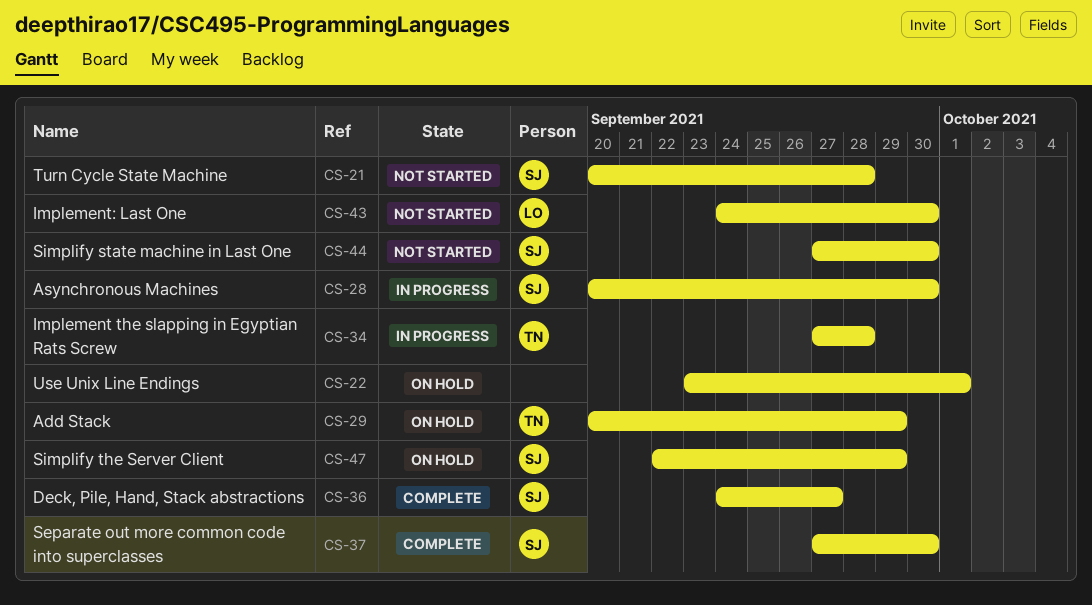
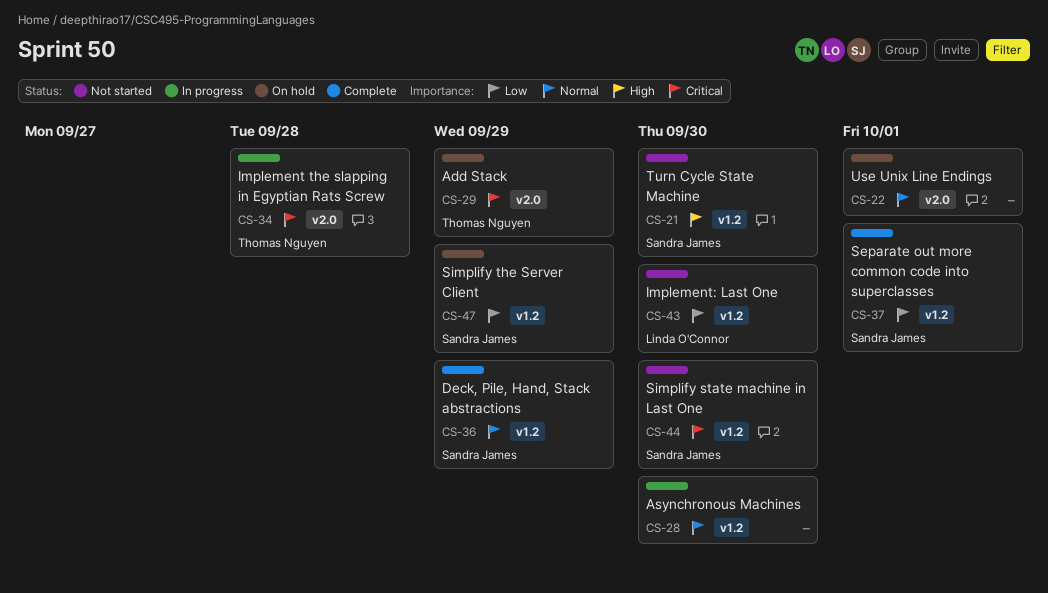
CS-21, due: Sep 28 -> Sep 30
CS-28, owner: Sandra James -> none
CS-36, due: Sep 27 -> Sep 29
CS-37, due: Sep 30 -> Oct 1

